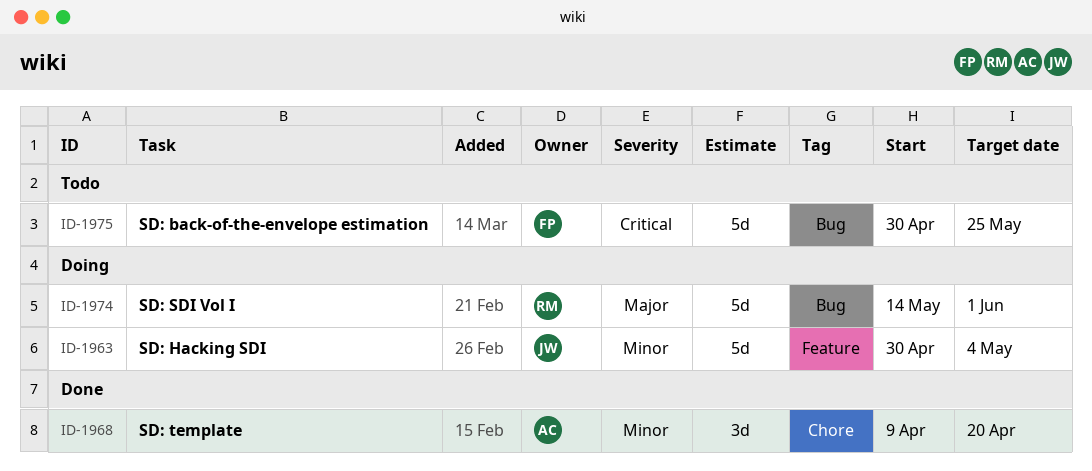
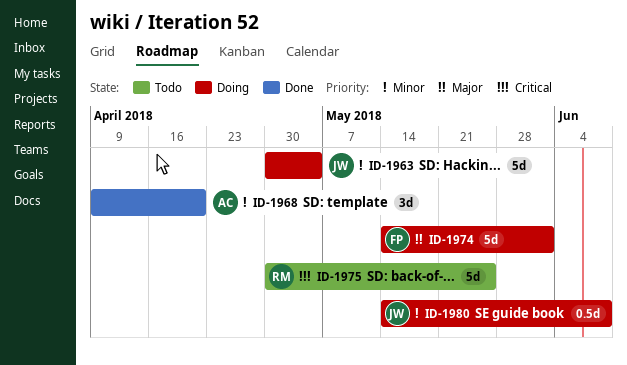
ID-1974, owner: RM -> FP
ID-1975, owner: FP -> RM
ID-1980: none -> present

